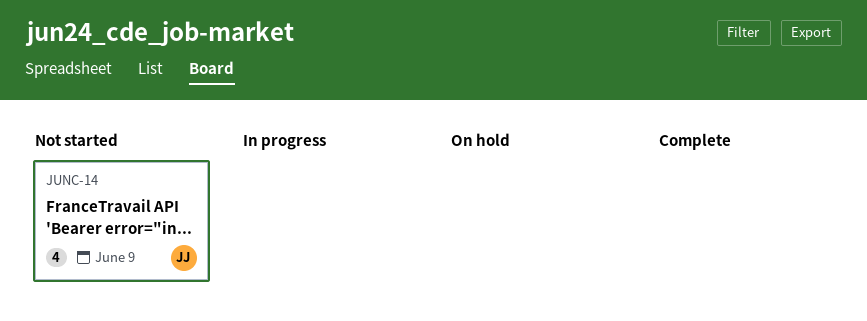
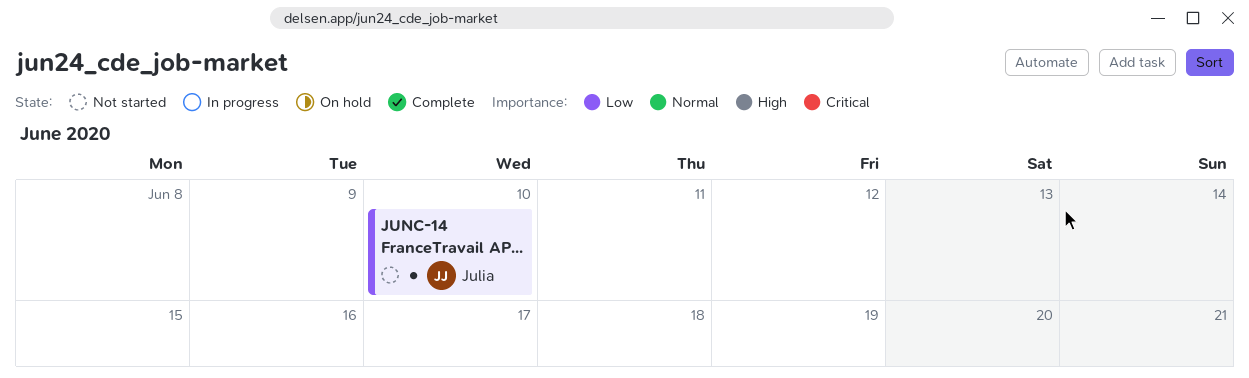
JUNC-14, estimate: 4 -> 1
JUNC-14, due: Jun 9 -> Jun 10

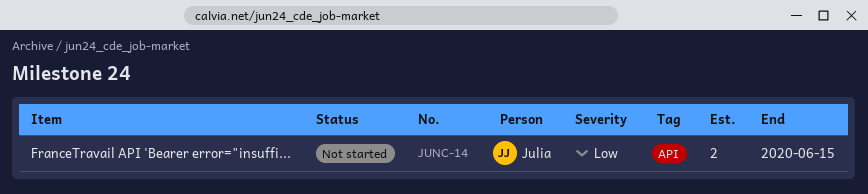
JUNC-14, estimate: 1 -> 2
JUNC-14, due: Jun 10 -> Jun 15

